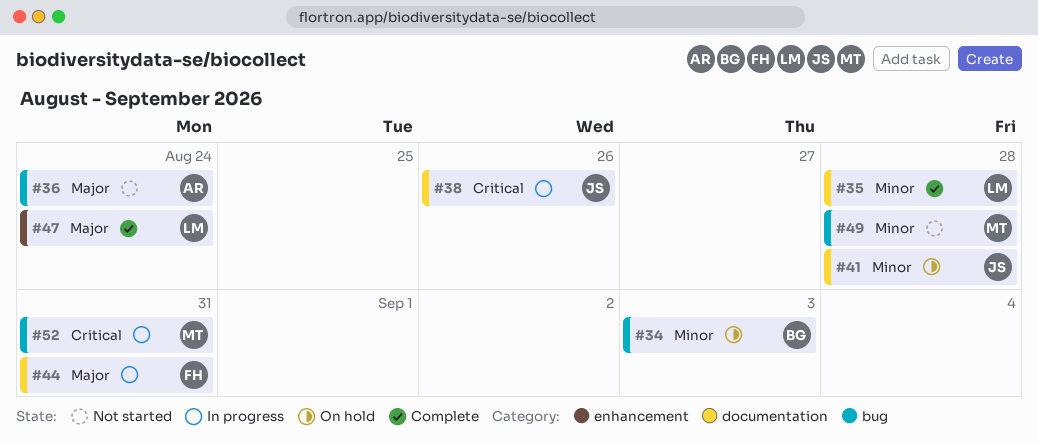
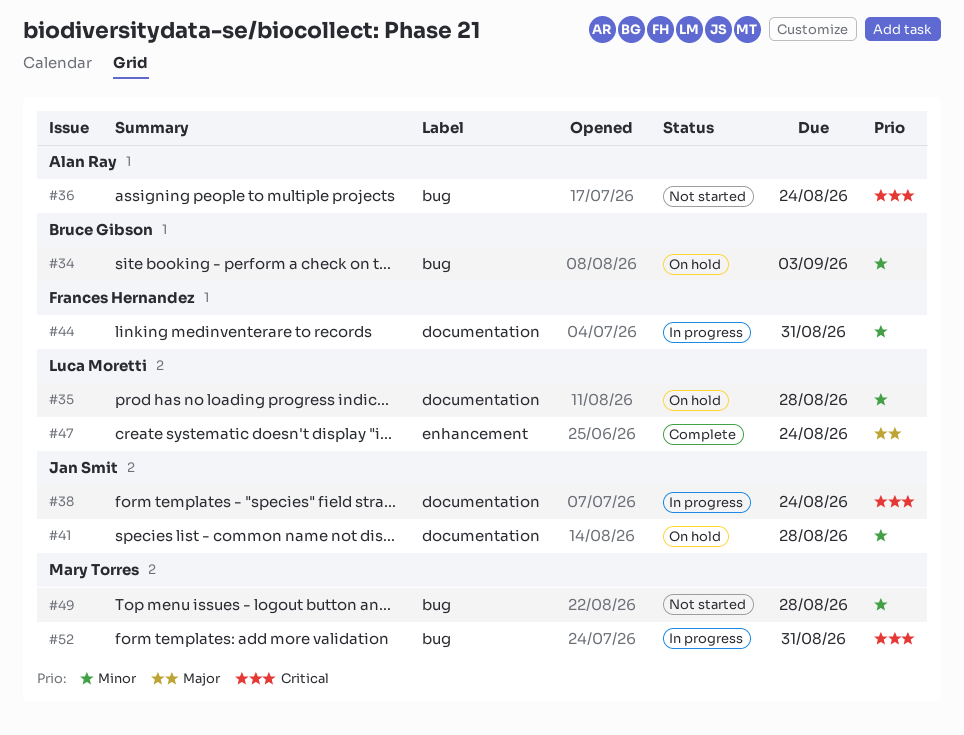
#35, status: Complete -> On hold
#36, priority: Major -> Critical
#38, due: Aug 26 -> Aug 24
#44, priority: Major -> Minor

